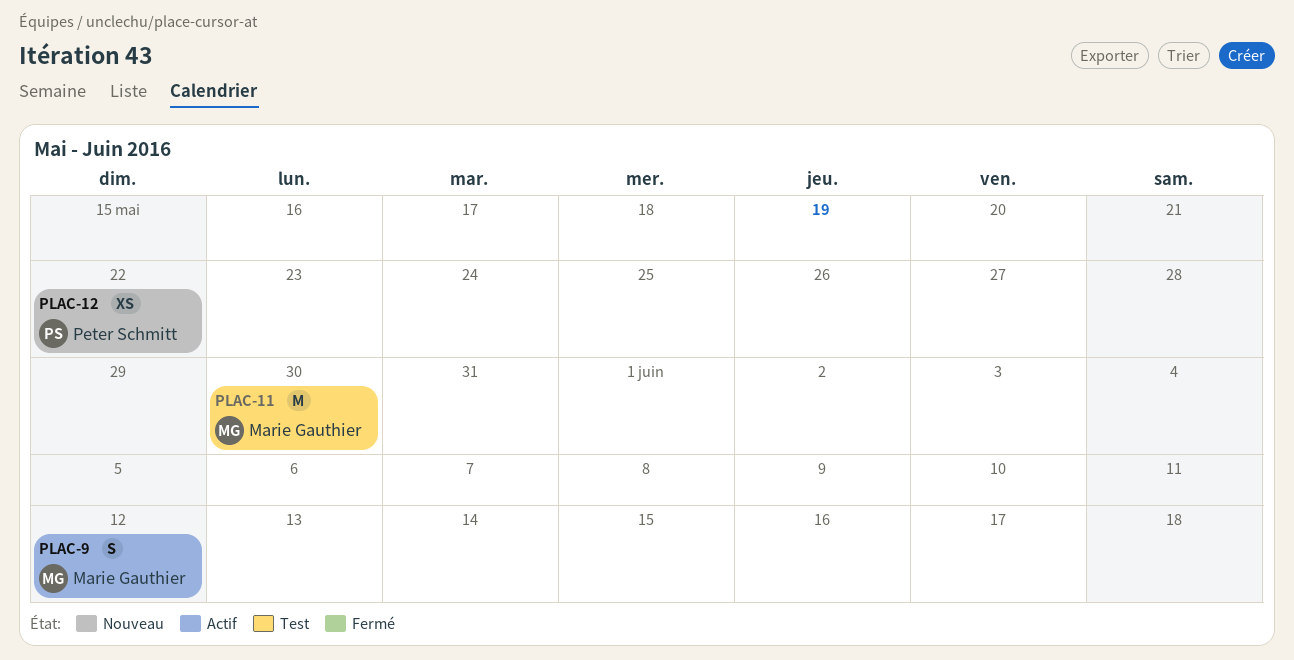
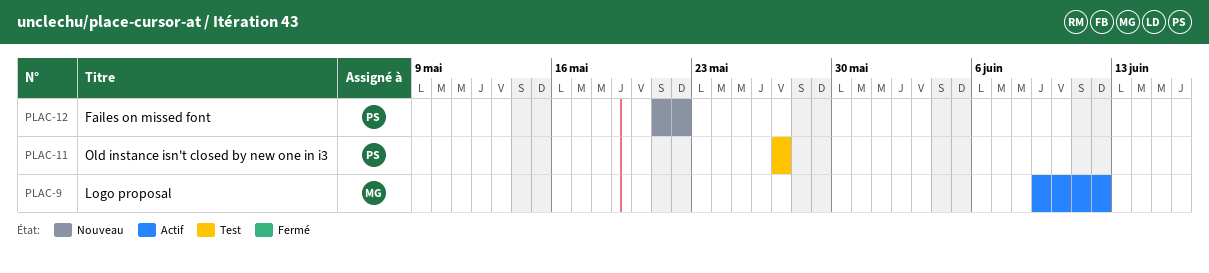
PLAC-11, owner: Marie Gauthier -> Peter Schmitt
PLAC-11, due: May 30 -> May 27

